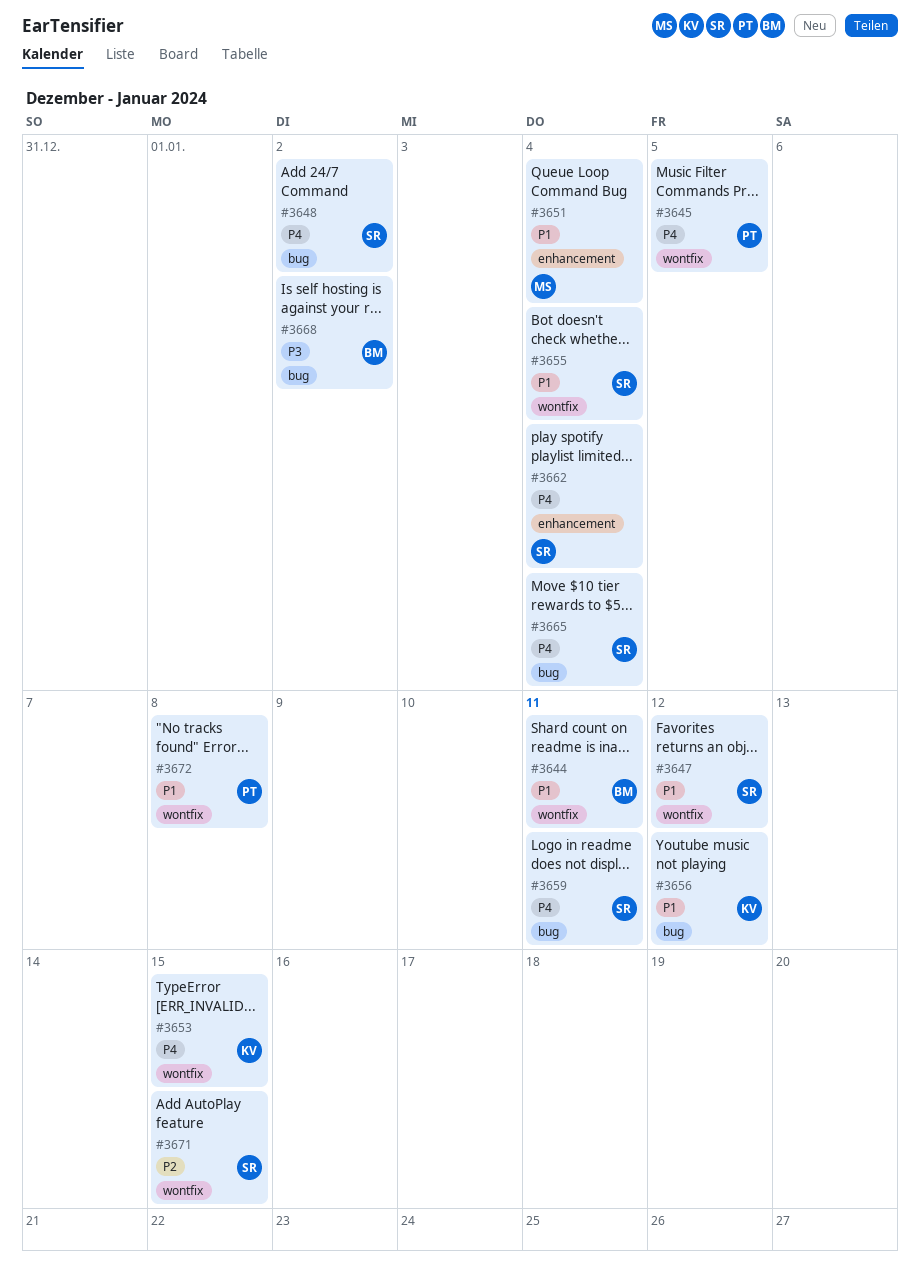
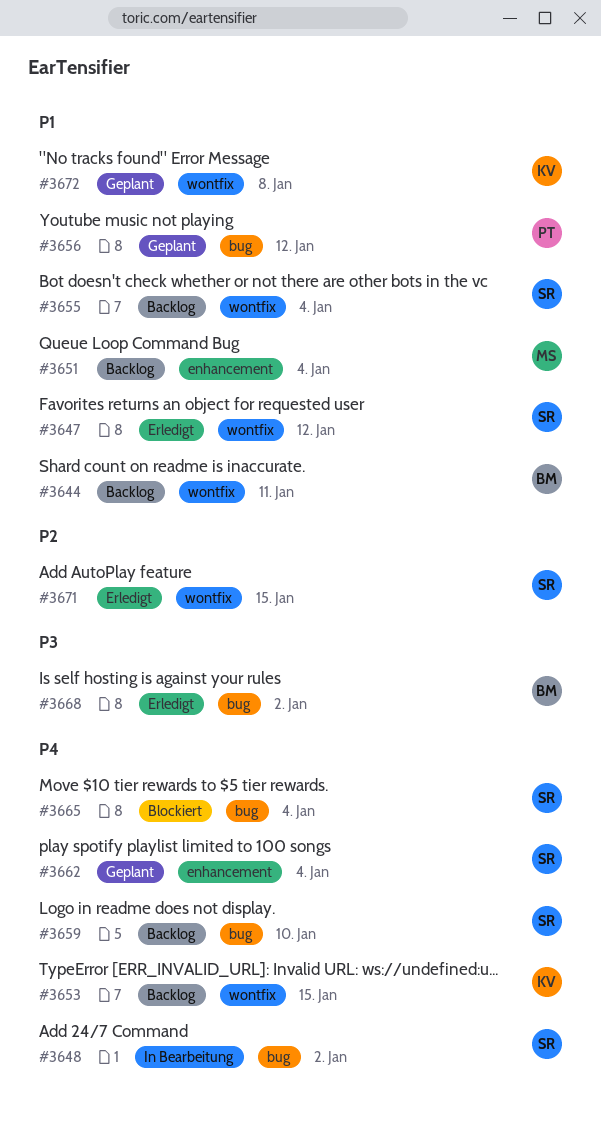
#3645: present -> none
#3656, owner: KV -> PT
#3659, due: Jan 11 -> Jan 10
#3672, owner: PT -> KV

